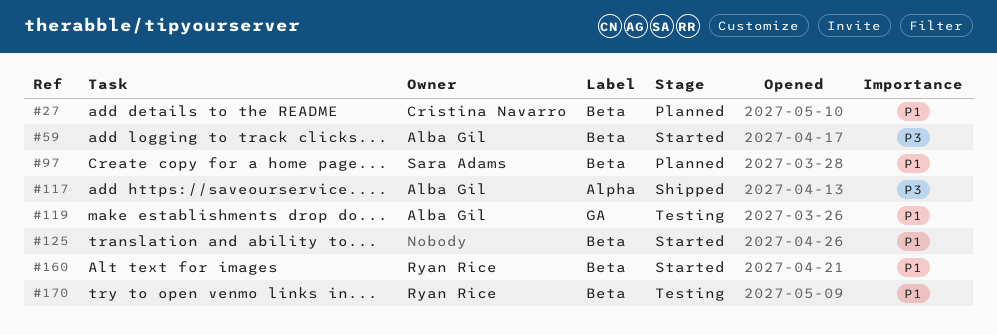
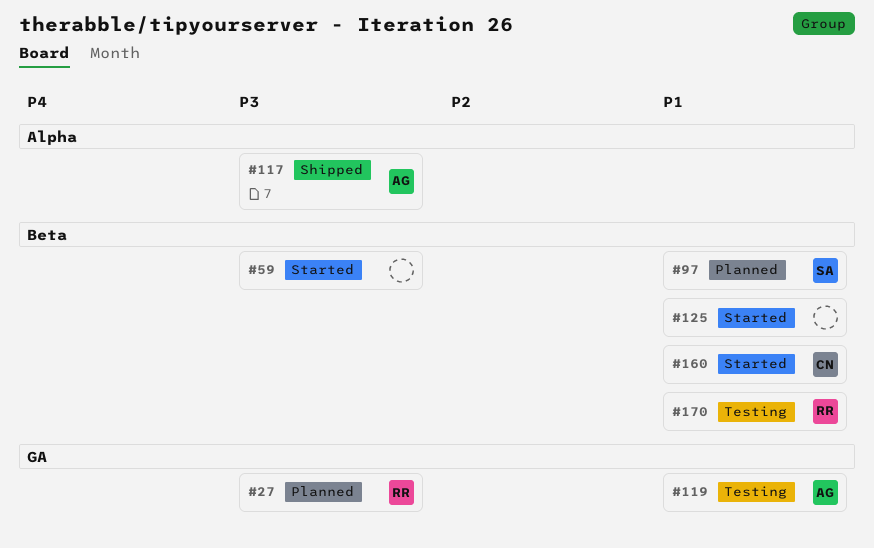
#27, owner: Cristina Navarro -> Ryan Rice
#27, priority: P1 -> P3
#27, label: Beta -> GA
#59, owner: Alba Gil -> none
#160, owner: Ryan Rice -> Cristina Navarro

